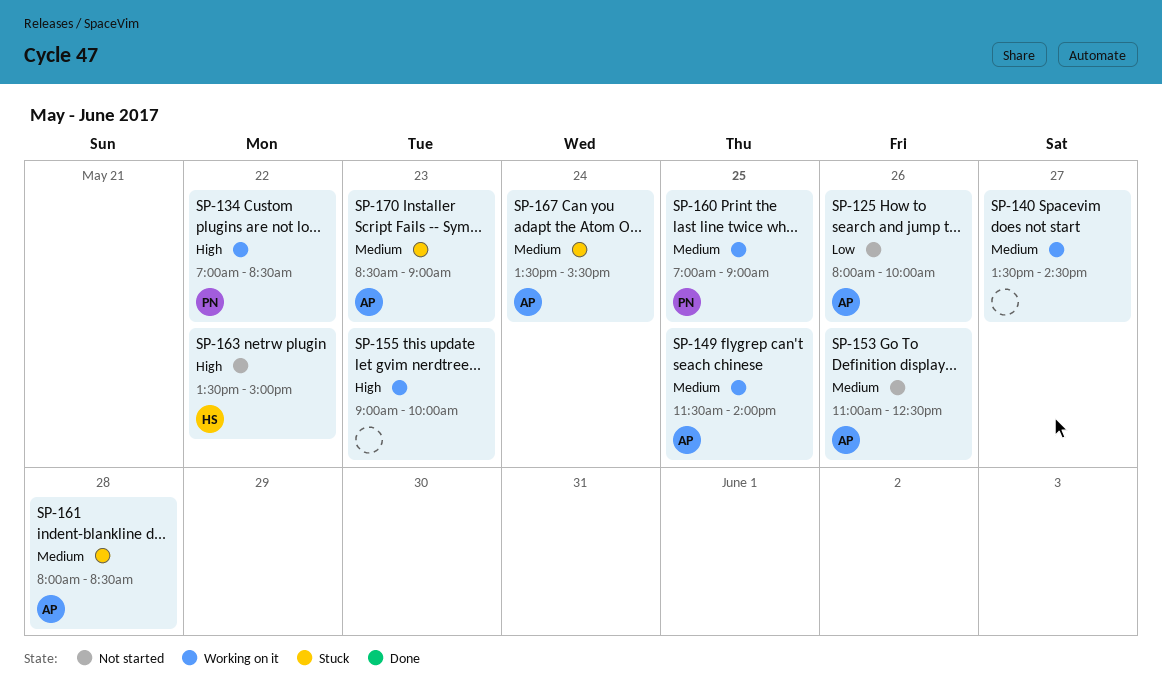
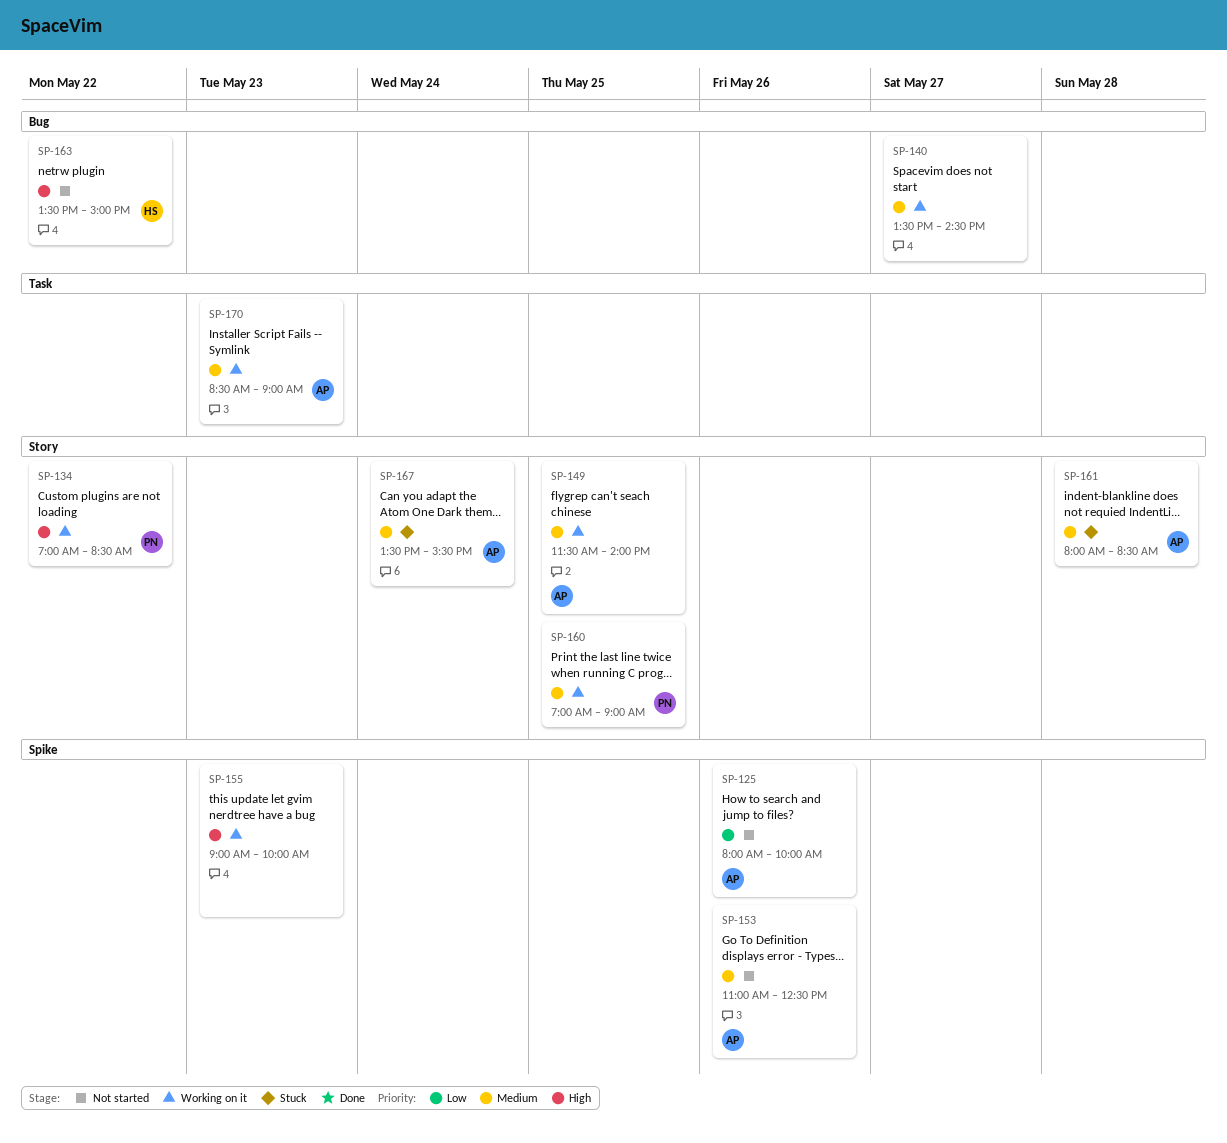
SP-170, status: Stuck -> Working on it

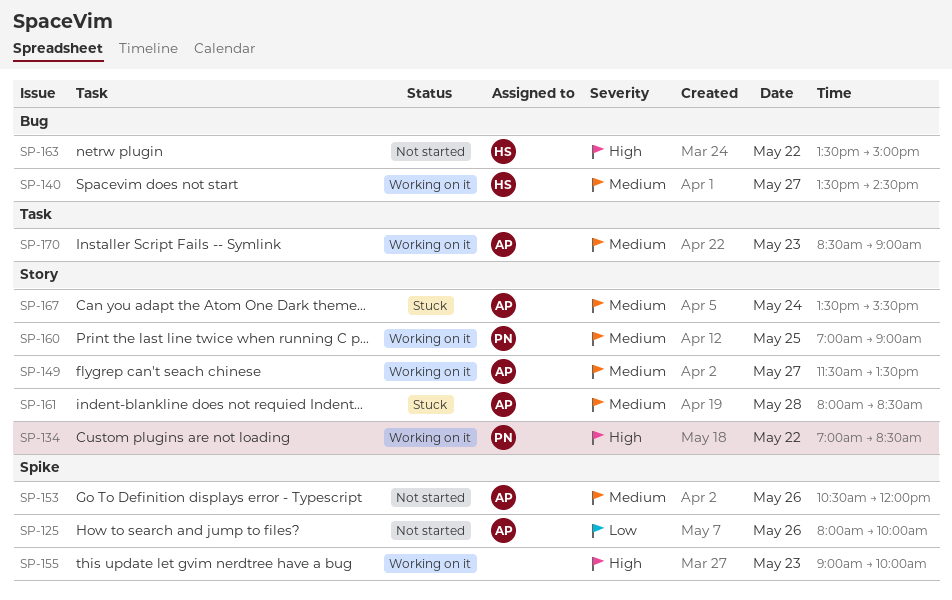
SP-140, owner: none -> HS
SP-149, day: May 25 -> May 27
SP-149, ends: 14:00 -> 13:30
SP-153, begins: 11:00 -> 10:30
SP-153, ends: 12:30 -> 12:00

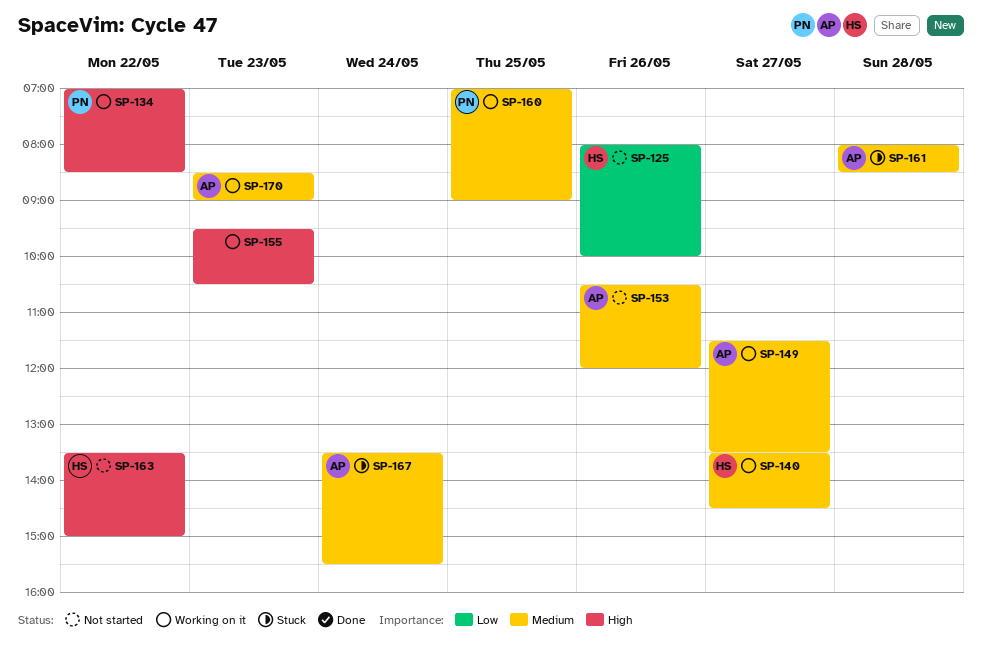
SP-125, owner: AP -> HS
SP-155, begins: 09:00 -> 09:30
SP-155, ends: 10:00 -> 10:30

